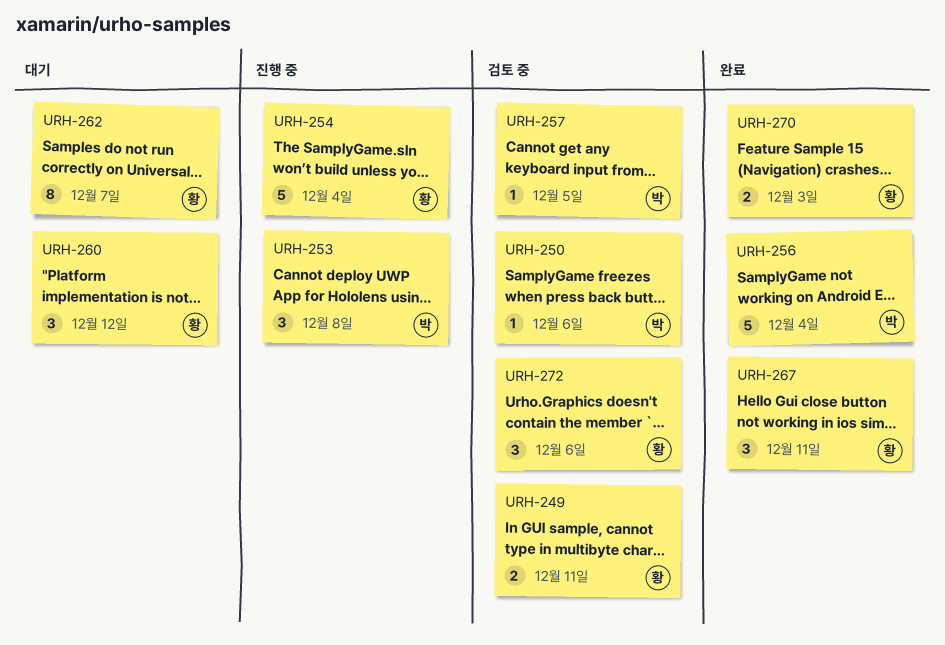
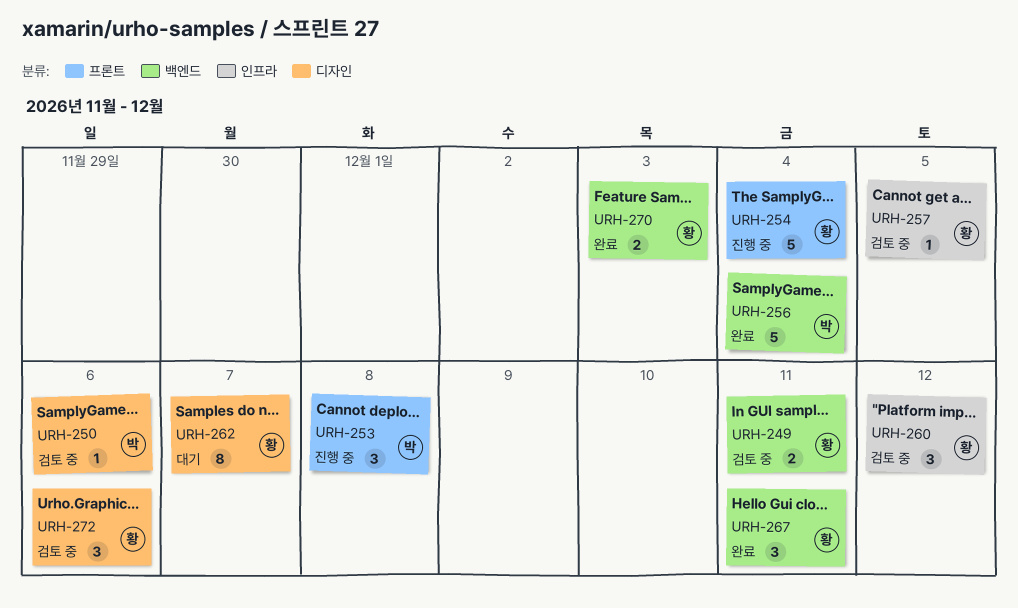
URH-257, owner: 박 -> 황
URH-260, status: 대기 -> 검토 중

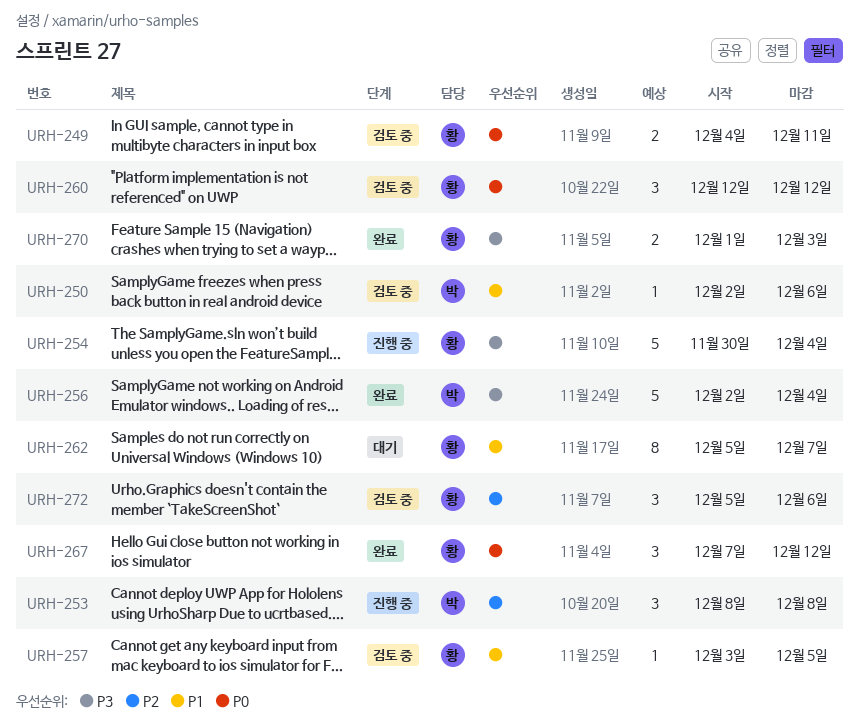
URH-267, due: Dec 11 -> Dec 12

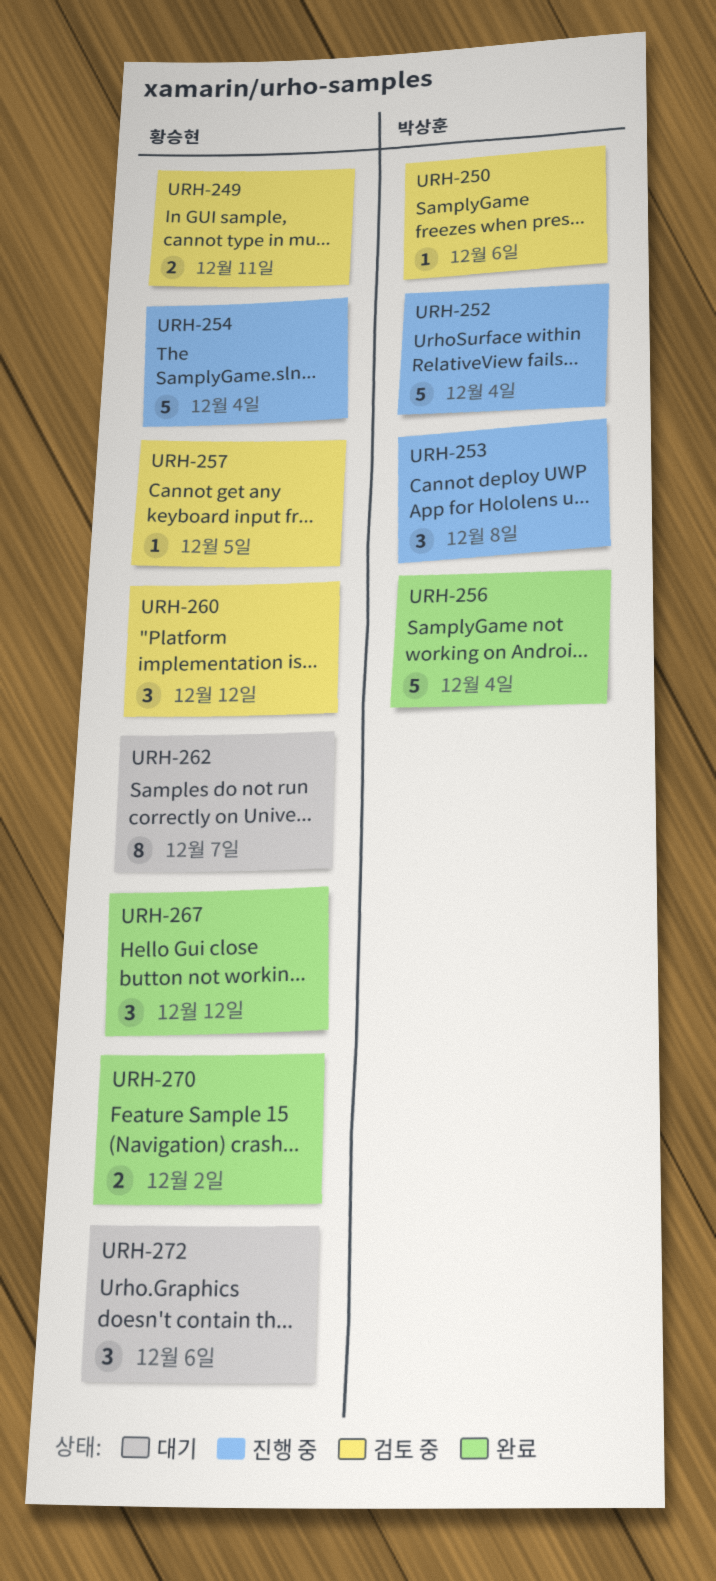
URH-252: none -> present
URH-270, due: Dec 3 -> Dec 2
URH-272, status: 검토 중 -> 대기

